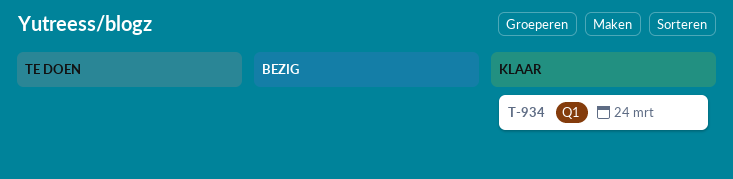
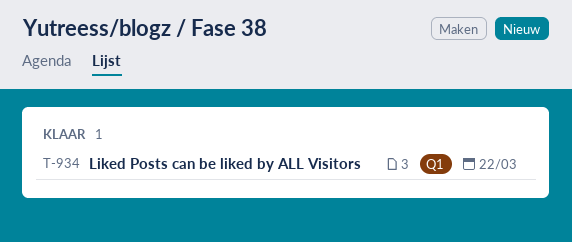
T-934, due: Mar 24 -> Mar 22

